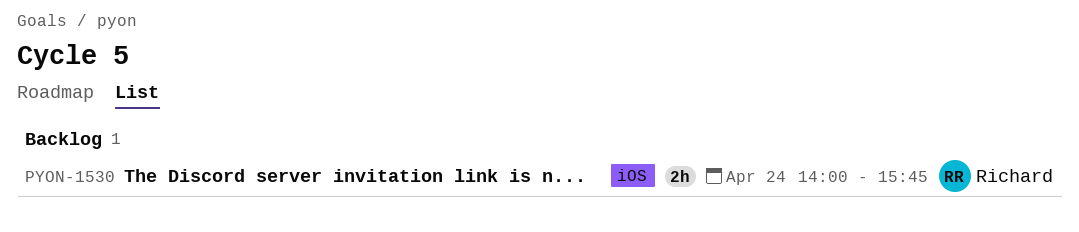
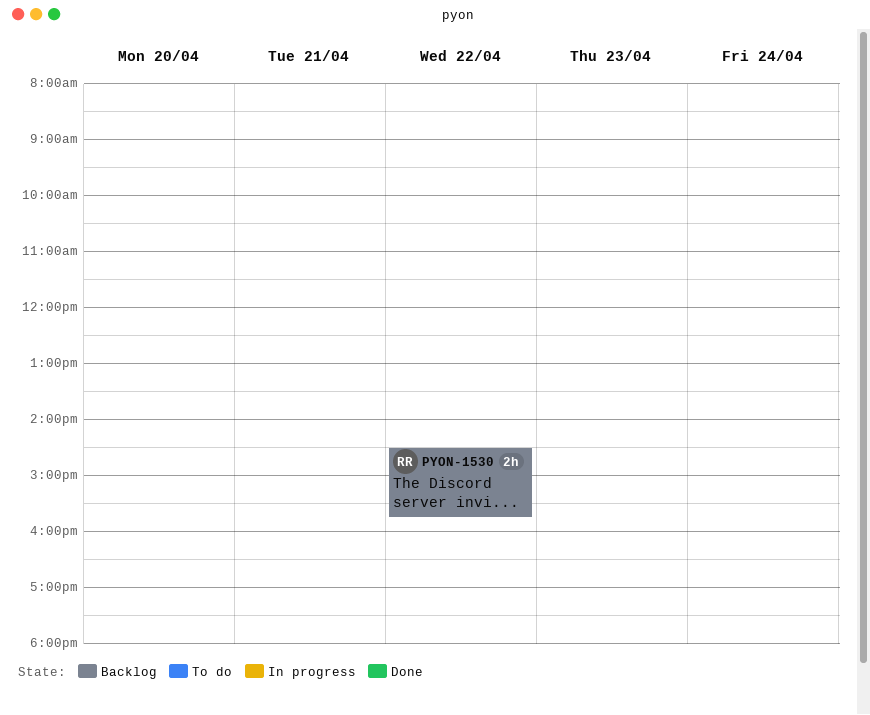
PYON-1530, day: Apr 24 -> Apr 22
PYON-1530, begins: 14:00 -> 14:30

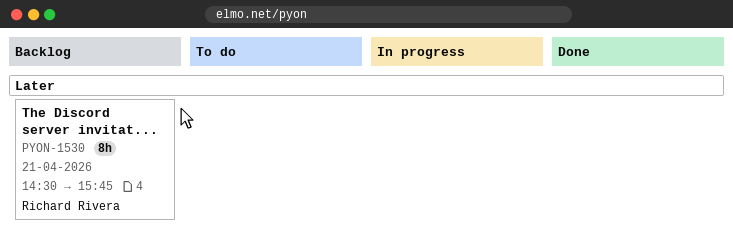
PYON-1530, estimate: 2h -> 8h
PYON-1530, day: Apr 22 -> Apr 21

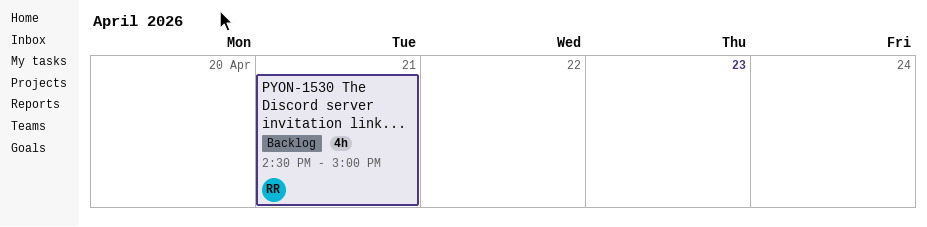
PYON-1530, estimate: 8h -> 4h
PYON-1530, ends: 15:45 -> 15:00

